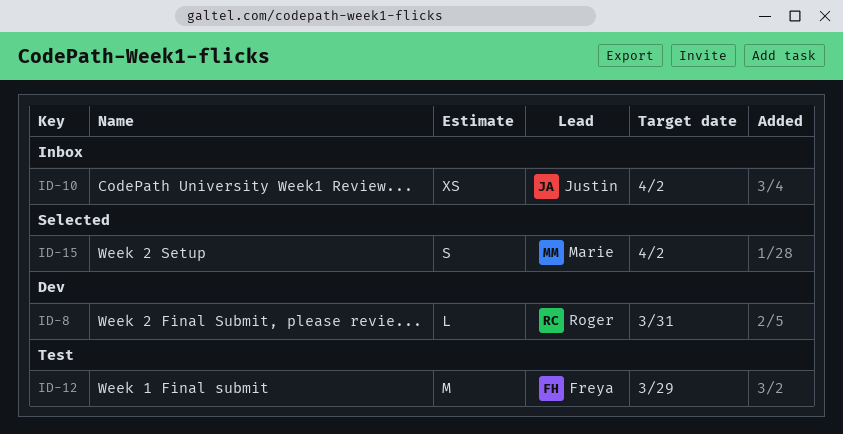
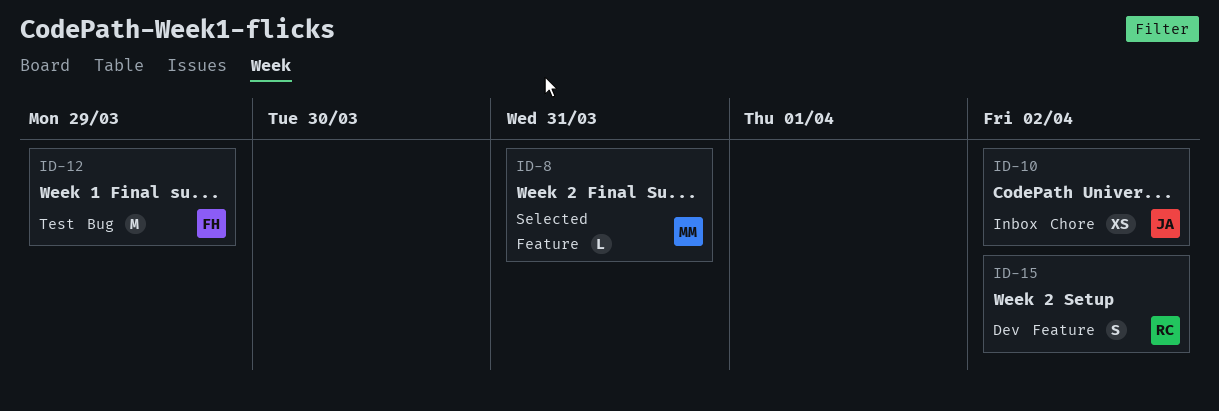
ID-8, status: Dev -> Selected
ID-8, owner: Roger -> Marie
ID-15, status: Selected -> Dev
ID-15, owner: Marie -> Roger

